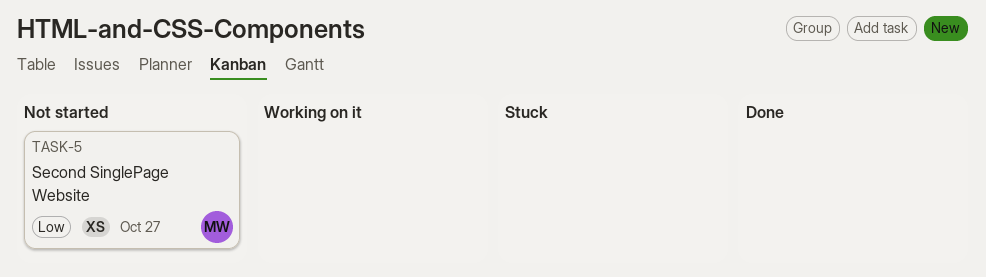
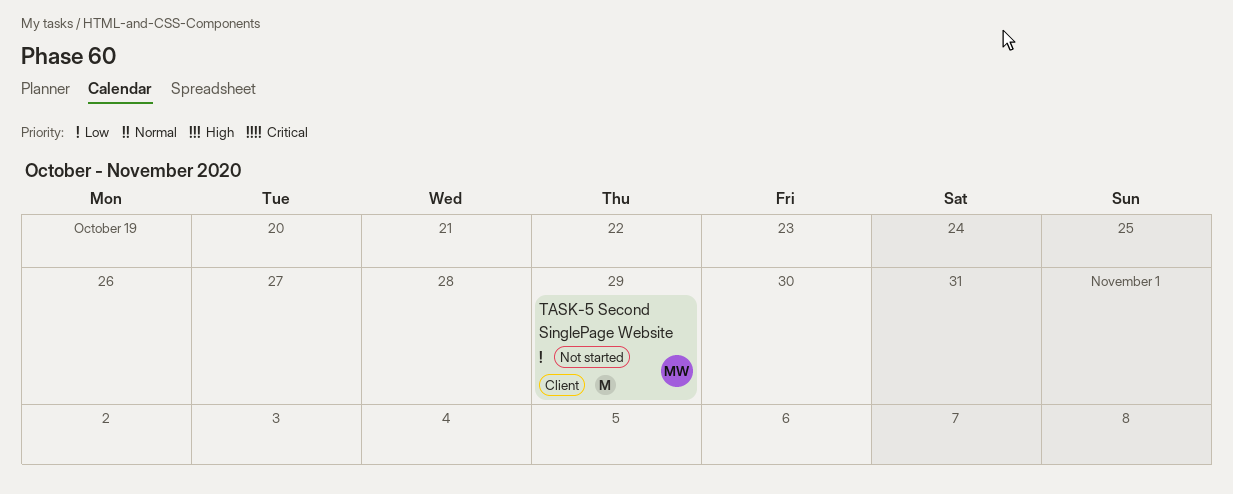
TASK-5, estimate: XS -> M
TASK-5, due: Oct 27 -> Oct 29

